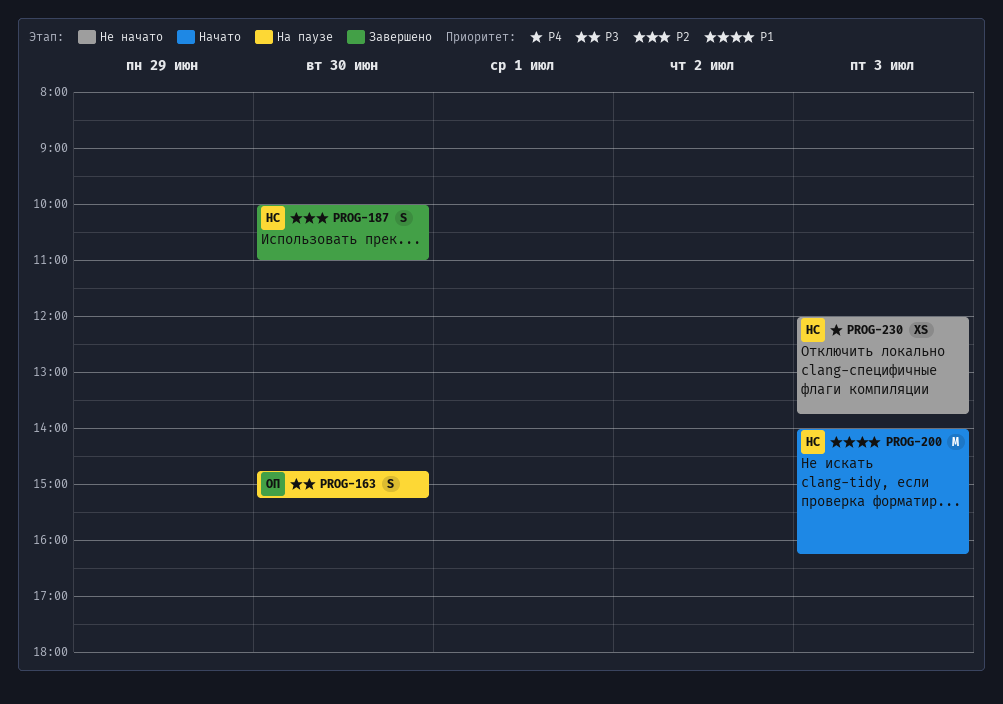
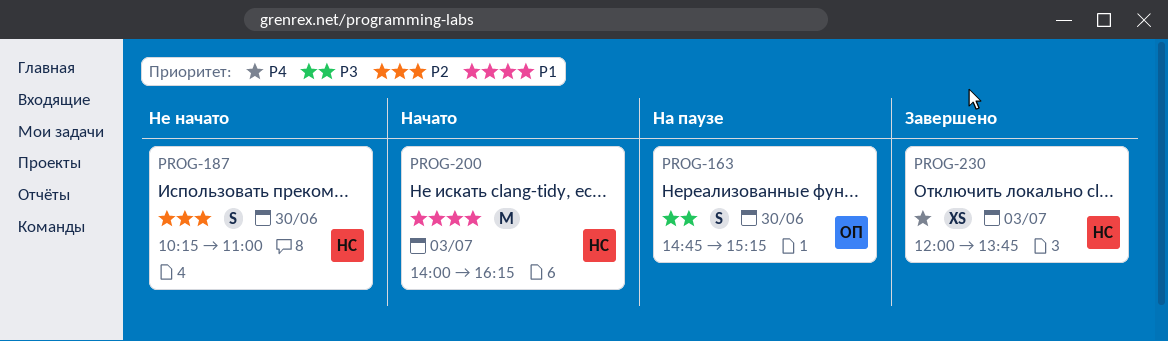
PROG-187, status: Завершено -> Не начато
PROG-187, begins: 10:00 -> 10:15
PROG-230, status: Не начато -> Завершено

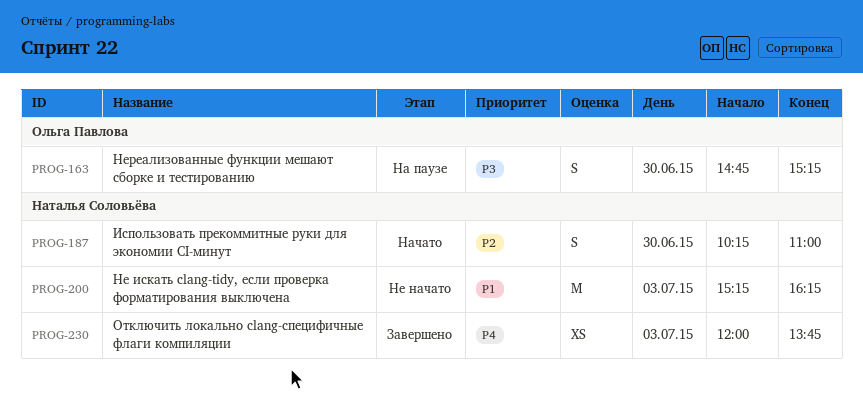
PROG-187, status: Не начато -> Начато
PROG-200, status: Начато -> Не начато
PROG-200, begins: 14:00 -> 15:15

